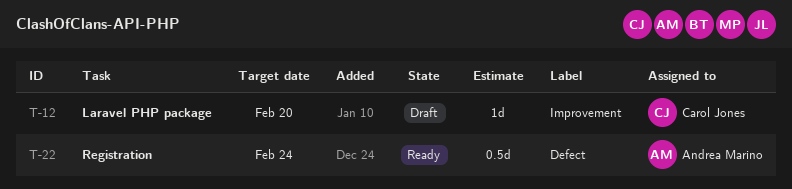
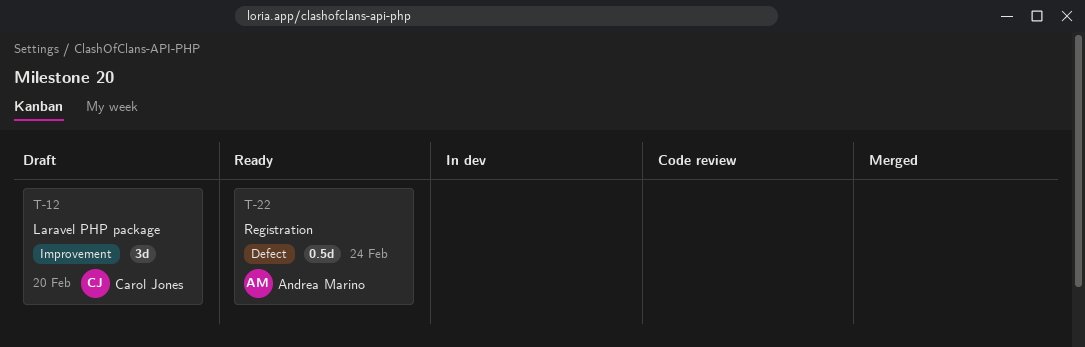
T-12, estimate: 1d -> 3d

